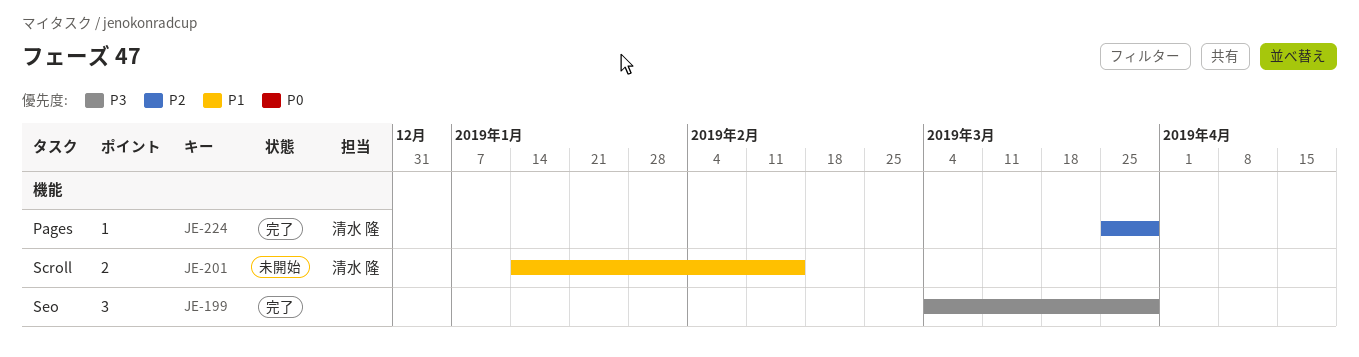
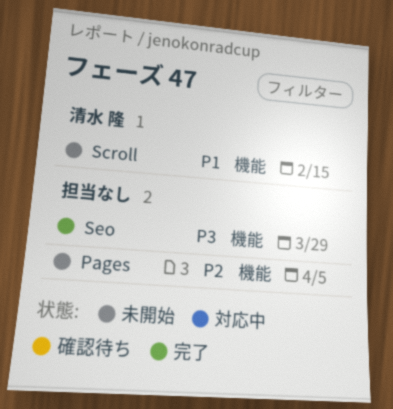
Pages, status: 完了 -> 未開始
Pages, owner: 清水 隆 -> none
Pages, due: Mar 29 -> Apr 5

